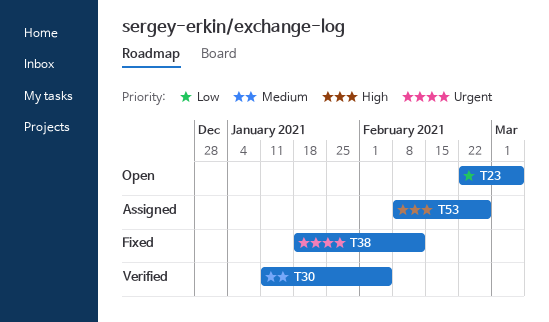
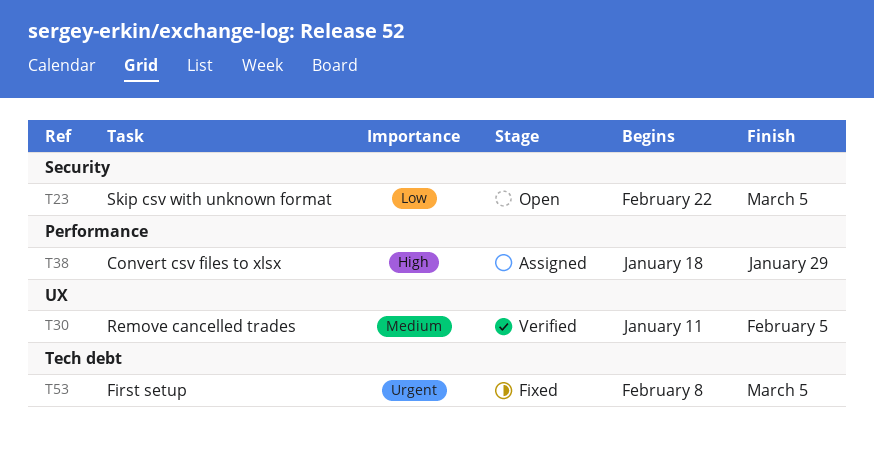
T38, status: Fixed -> Assigned
T38, priority: Urgent -> High
T38, due: Feb 12 -> Jan 29
T53, status: Assigned -> Fixed
T53, priority: High -> Urgent
T53, due: Feb 26 -> Mar 5

